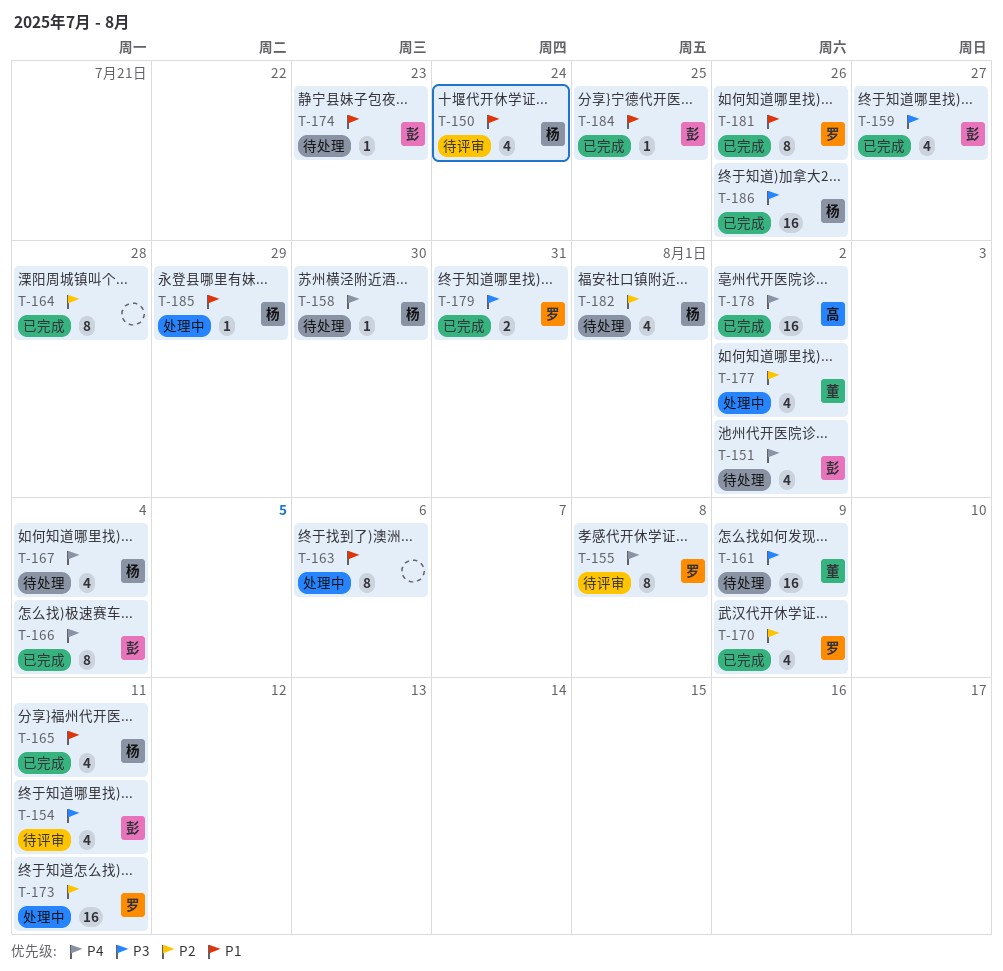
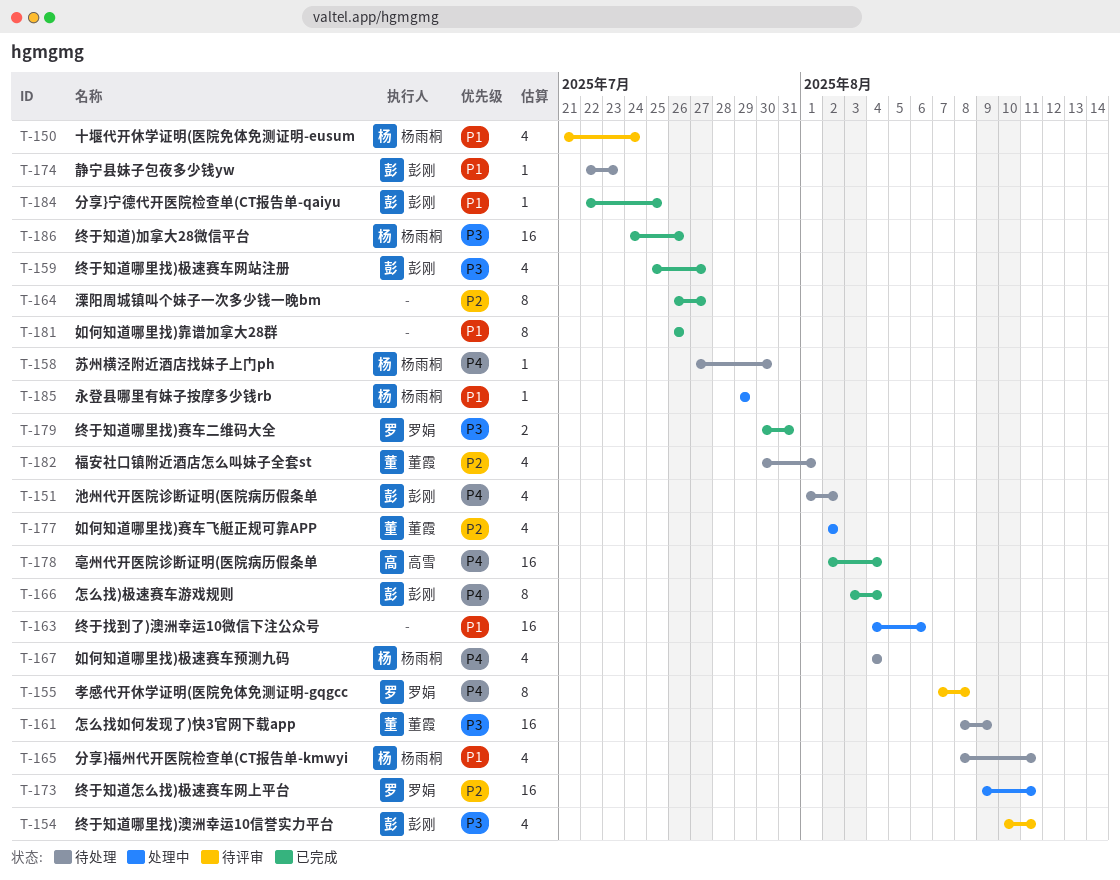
T-163, estimate: 8 -> 16
T-164, due: Jul 28 -> Jul 27
T-165, status: 已完成 -> 待处理
T-170: present -> none
T-178, due: Aug 2 -> Aug 4
T-181, owner: 罗娟 -> none
T-182, owner: 杨雨桐 -> 董霞

